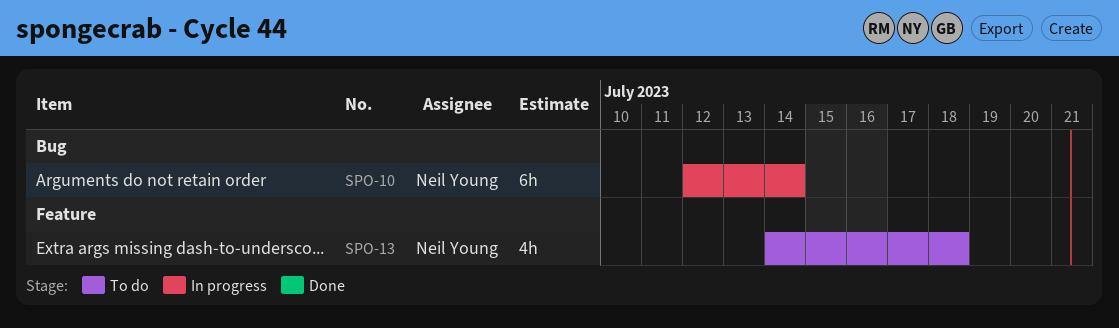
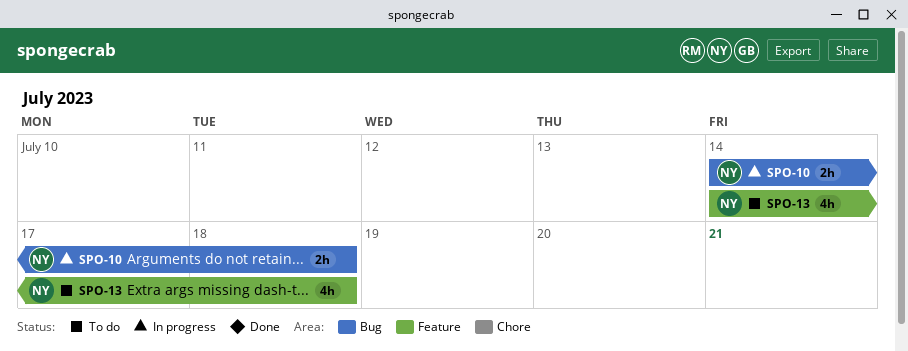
SPO-10, estimate: 6h -> 2h
SPO-10, start: Jul 12 -> Jul 14
SPO-10, due: Jul 14 -> Jul 18

